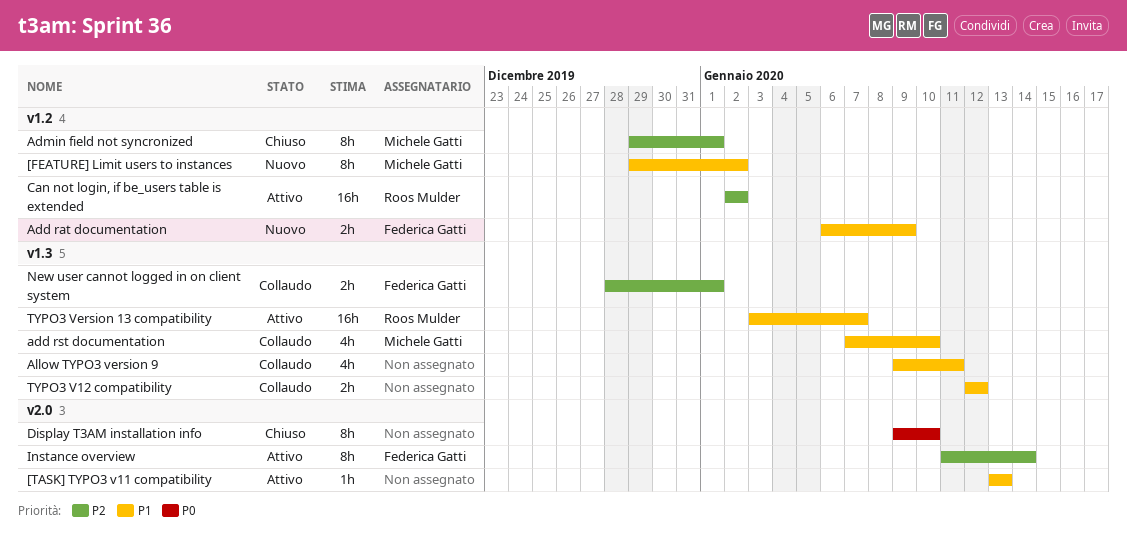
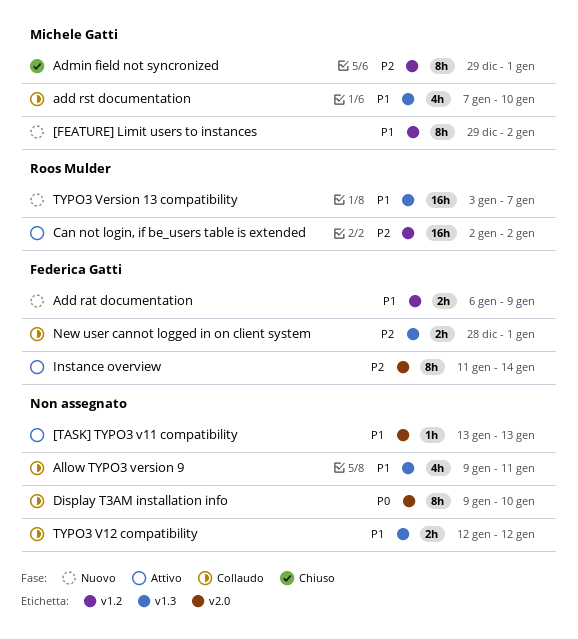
Display T3AM installation info, status: Chiuso -> Collaudo
TYPO3 Version 13 compatibility, status: Attivo -> Nuovo

